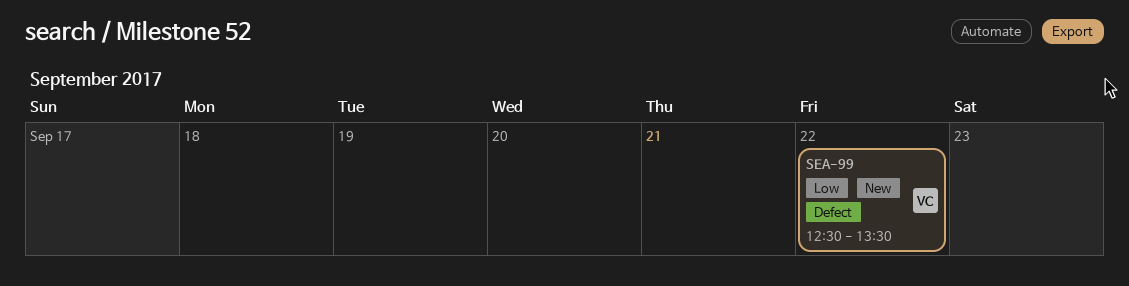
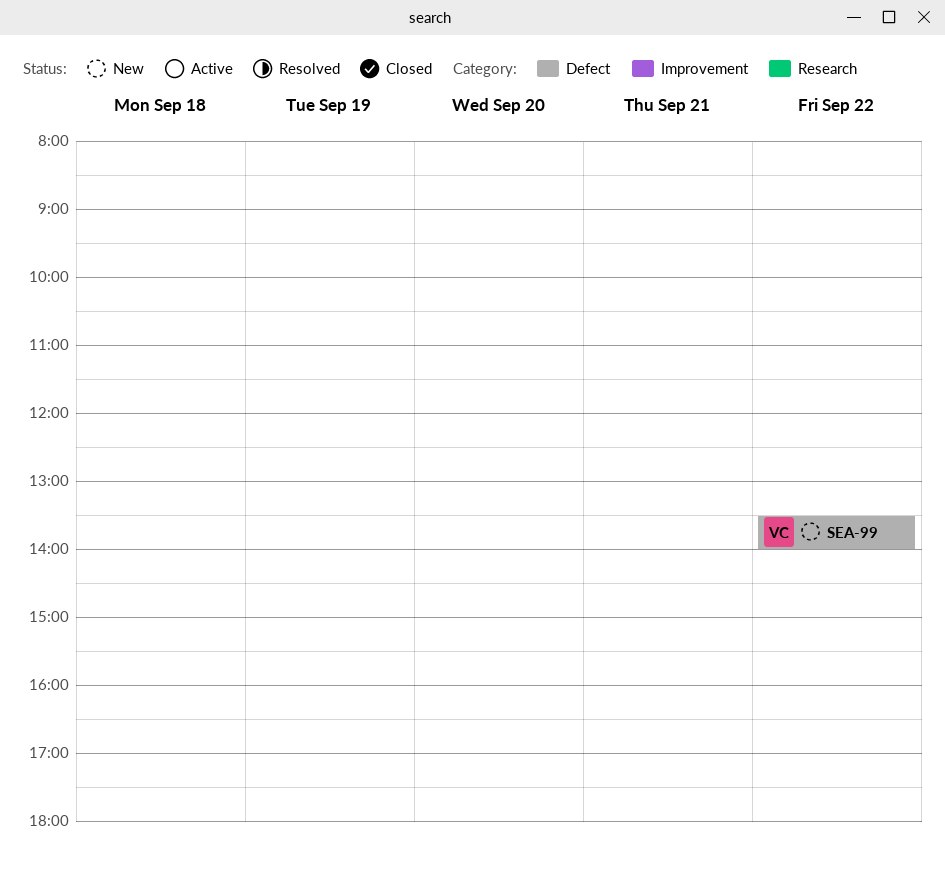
SEA-99, begins: 12:30 -> 13:30
SEA-99, ends: 13:30 -> 14:00

